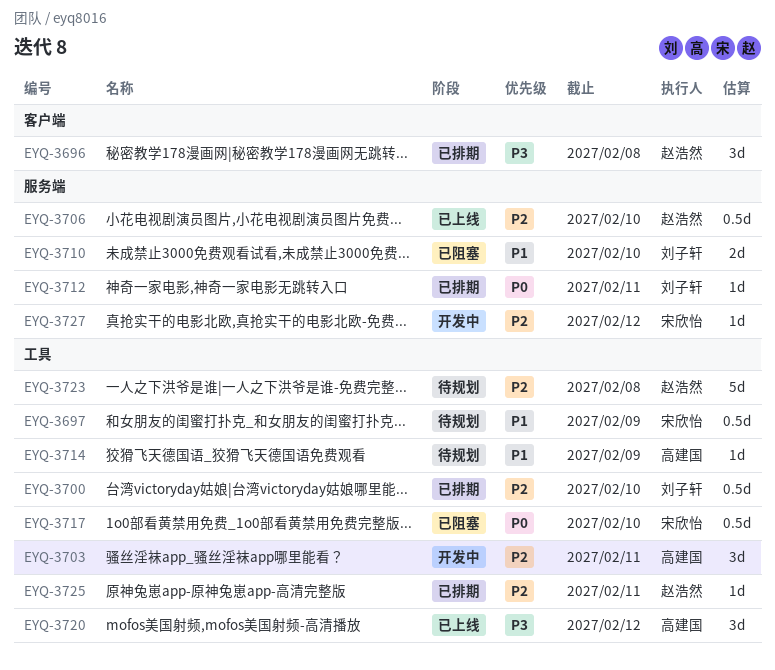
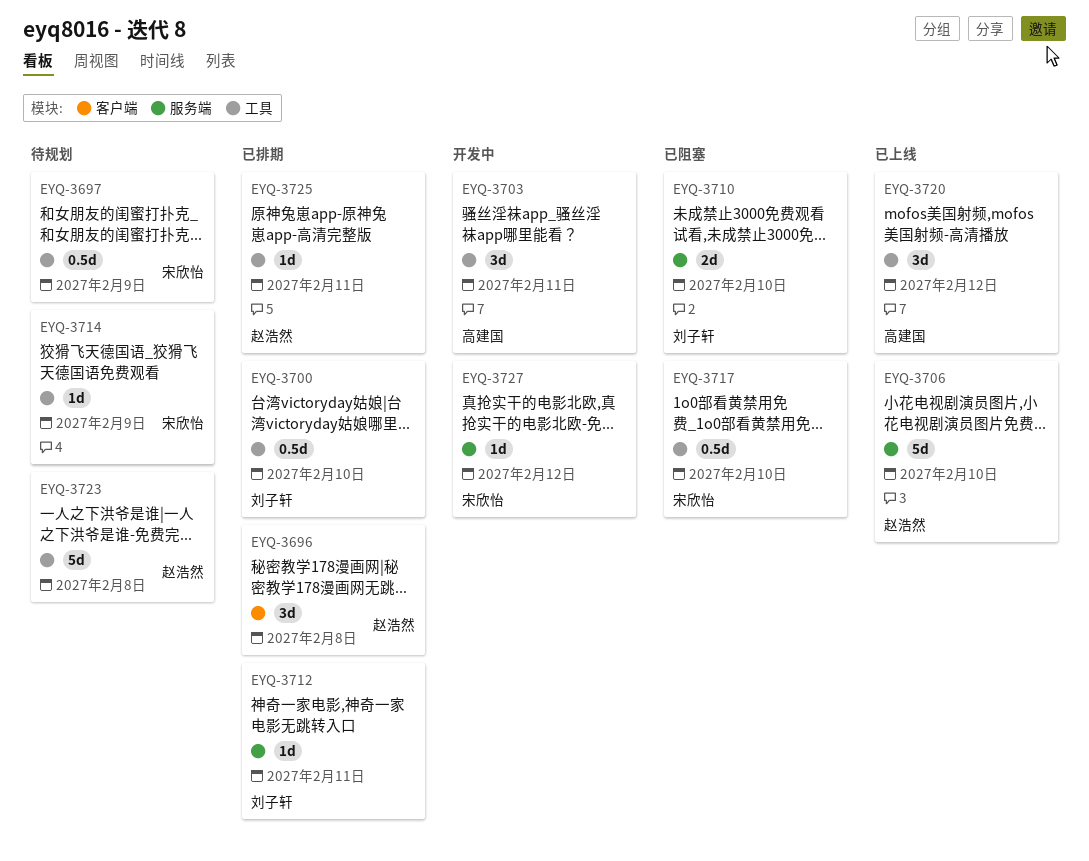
EYQ-3706, estimate: 0.5d -> 5d
EYQ-3714, owner: 高建国 -> 宋欣怡

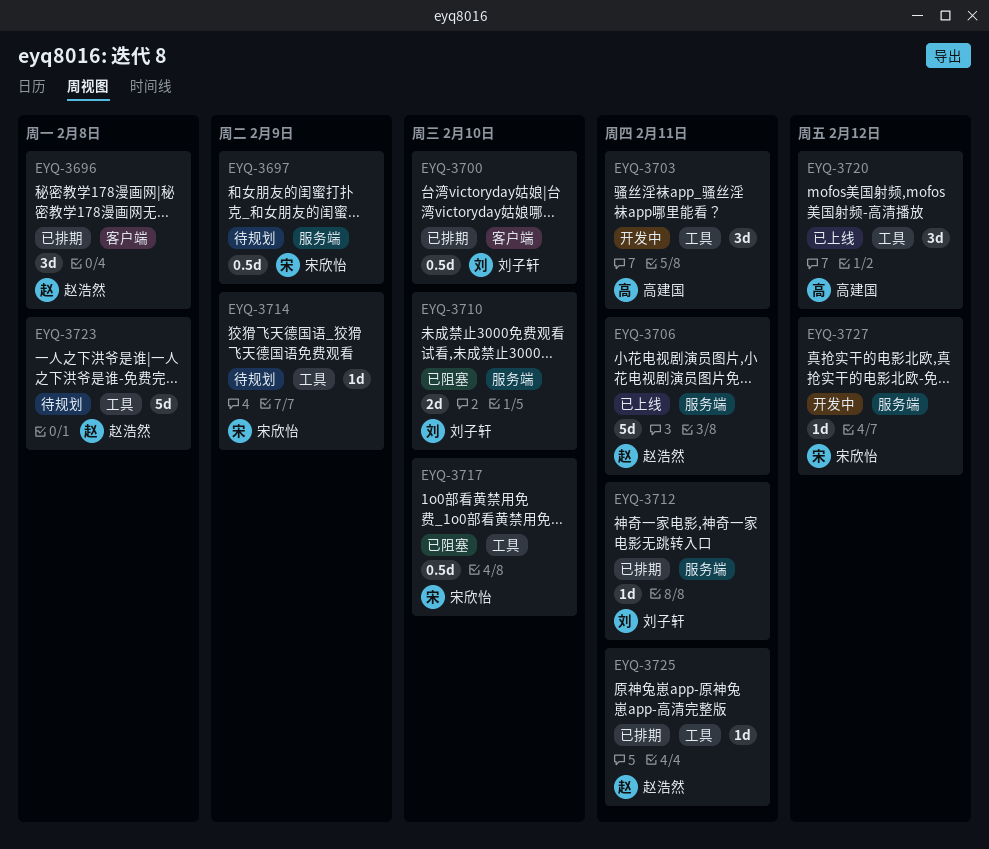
EYQ-3697, label: 工具 -> 服务端
EYQ-3700, label: 工具 -> 客户端
EYQ-3706, due: Feb 10 -> Feb 11

